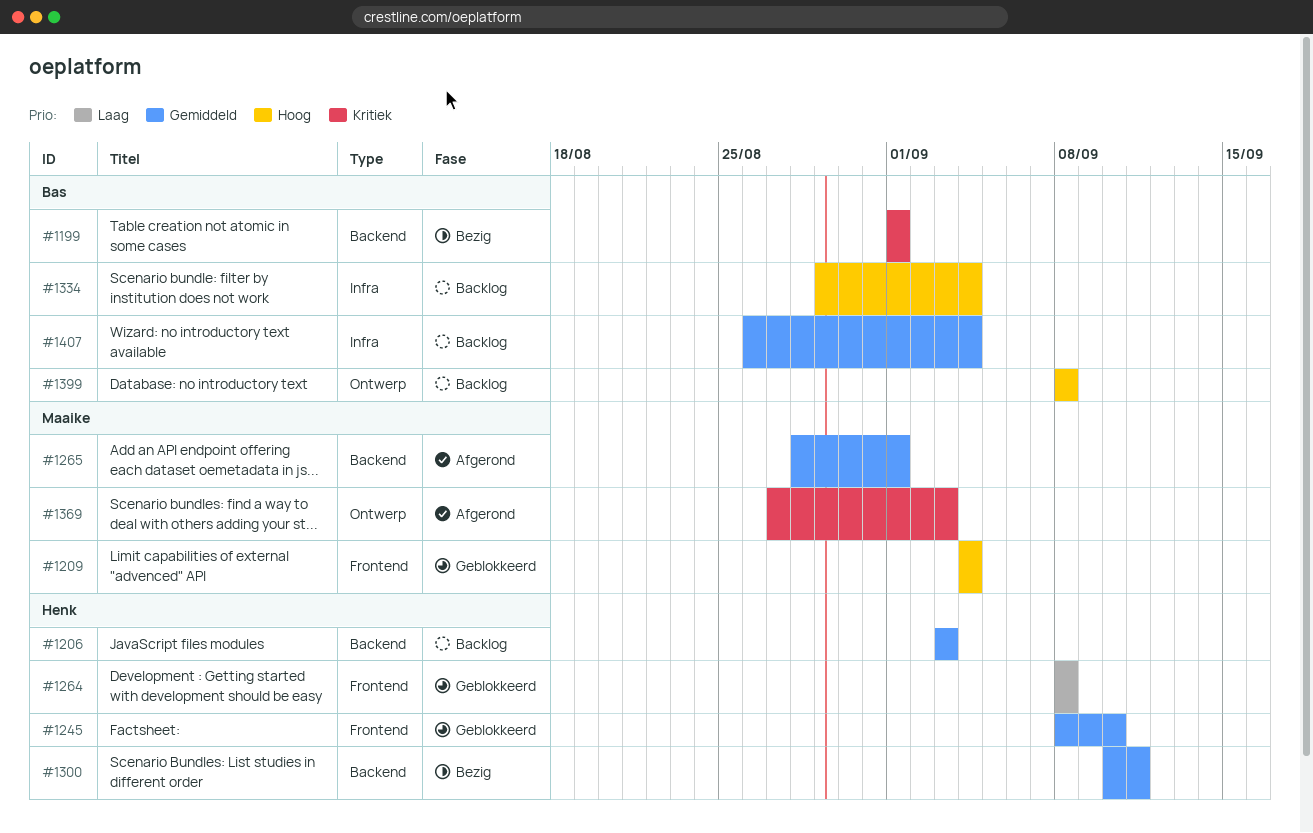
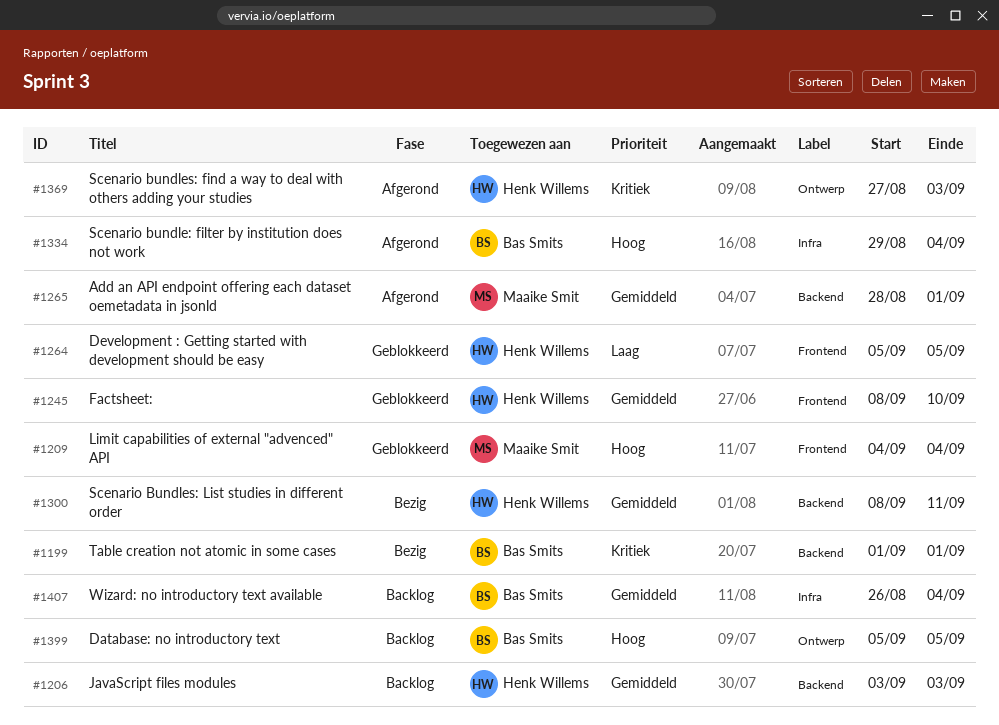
#1264, start: Sep 8 -> Sep 5
#1264, due: Sep 8 -> Sep 5
#1300, start: Sep 10 -> Sep 8
#1334, status: Backlog -> Afgerond
#1369, owner: Maaike Smit -> Henk Willems
#1399, start: Sep 8 -> Sep 5
#1399, due: Sep 8 -> Sep 5

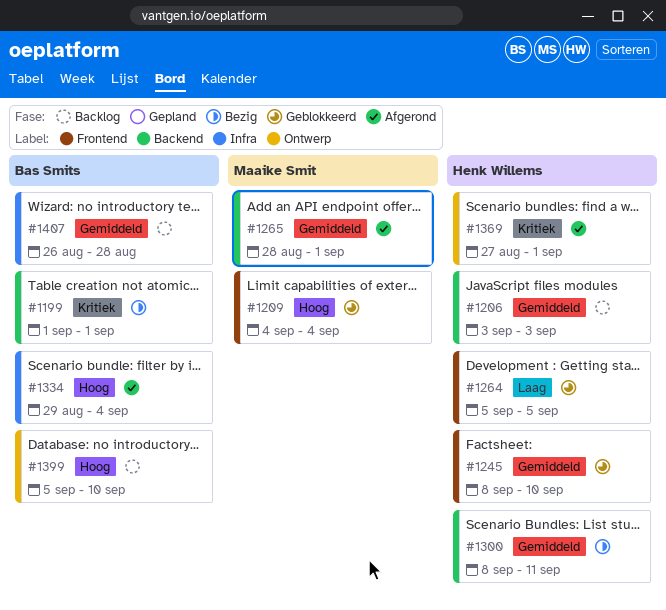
#1369, due: Sep 3 -> Sep 1
#1399, due: Sep 5 -> Sep 10
#1407, due: Sep 4 -> Aug 28

